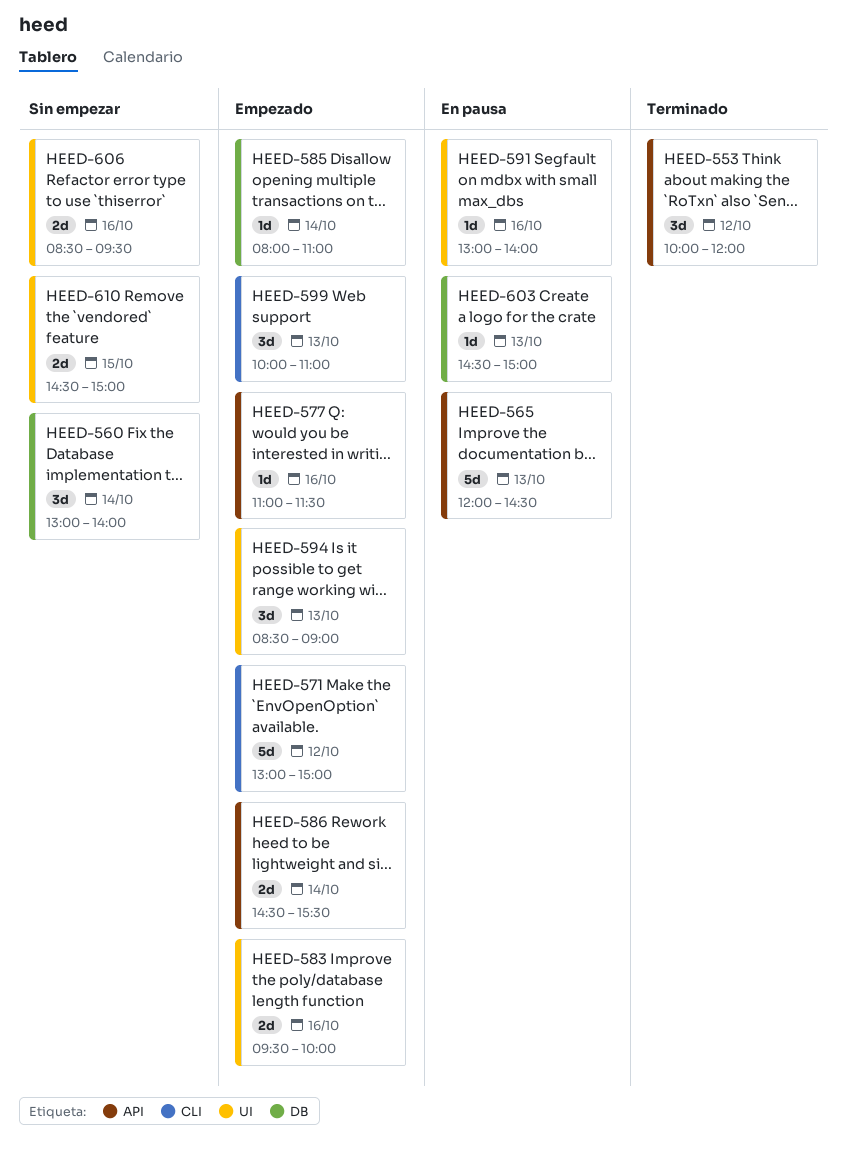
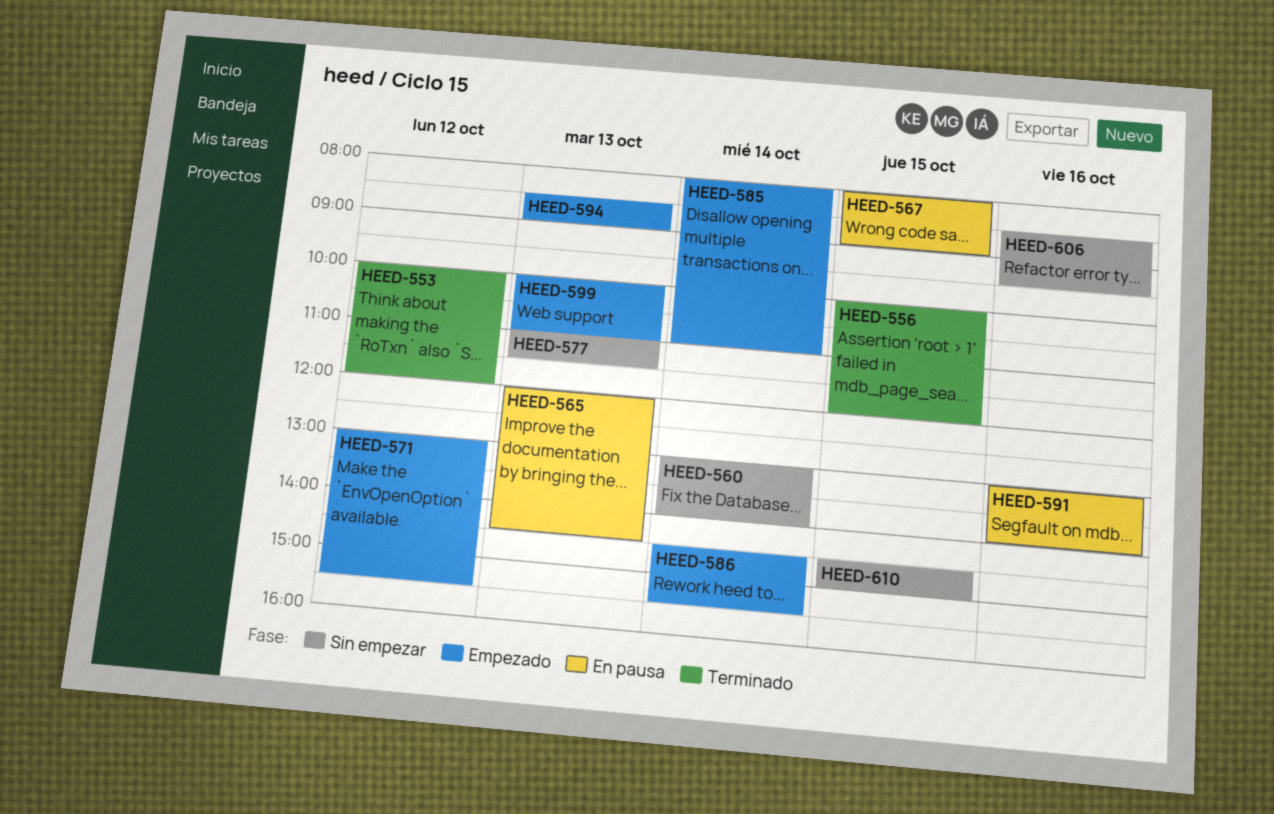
HEED-556: none -> present
HEED-567: none -> present
HEED-571, ends: 15:00 -> 15:30
HEED-577, status: Empezado -> Sin empezar
HEED-577, day: Oct 16 -> Oct 13
HEED-583: present -> none
HEED-603: present -> none

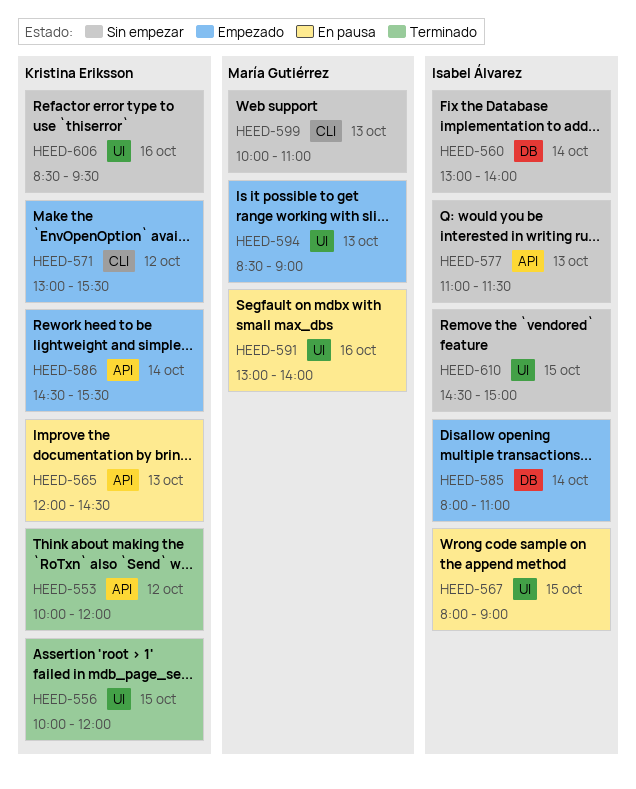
HEED-599, status: Empezado -> Sin empezar

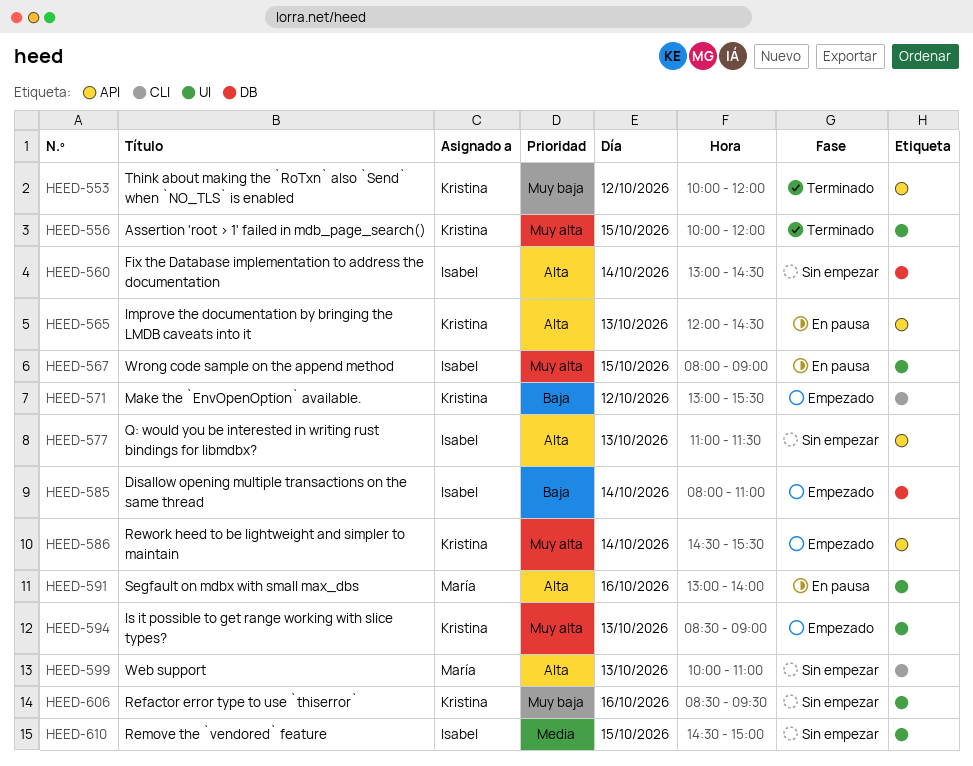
HEED-560, ends: 14:00 -> 14:30
HEED-594, owner: María Gutiérrez -> Kristina Eriksson

